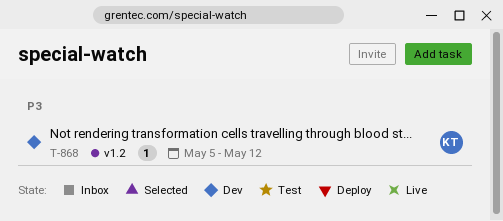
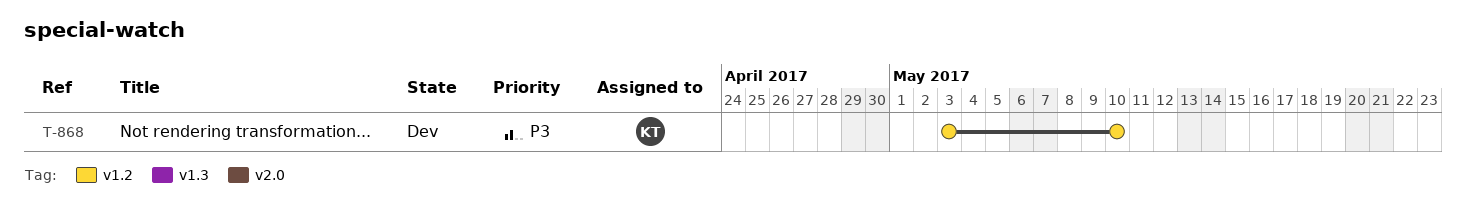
T-868, start: May 5 -> May 3
T-868, due: May 12 -> May 10

